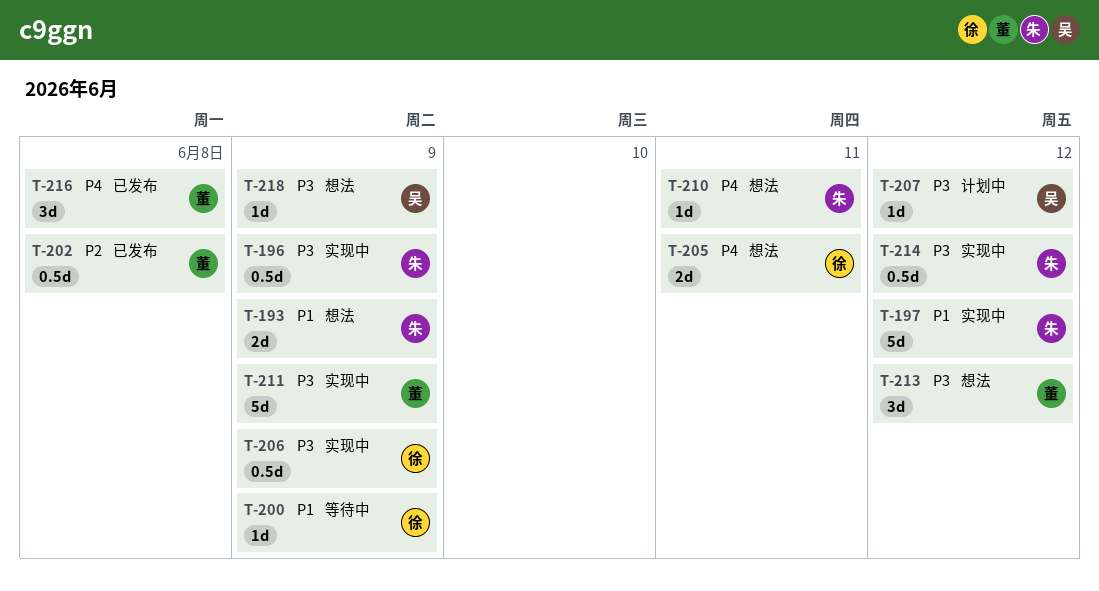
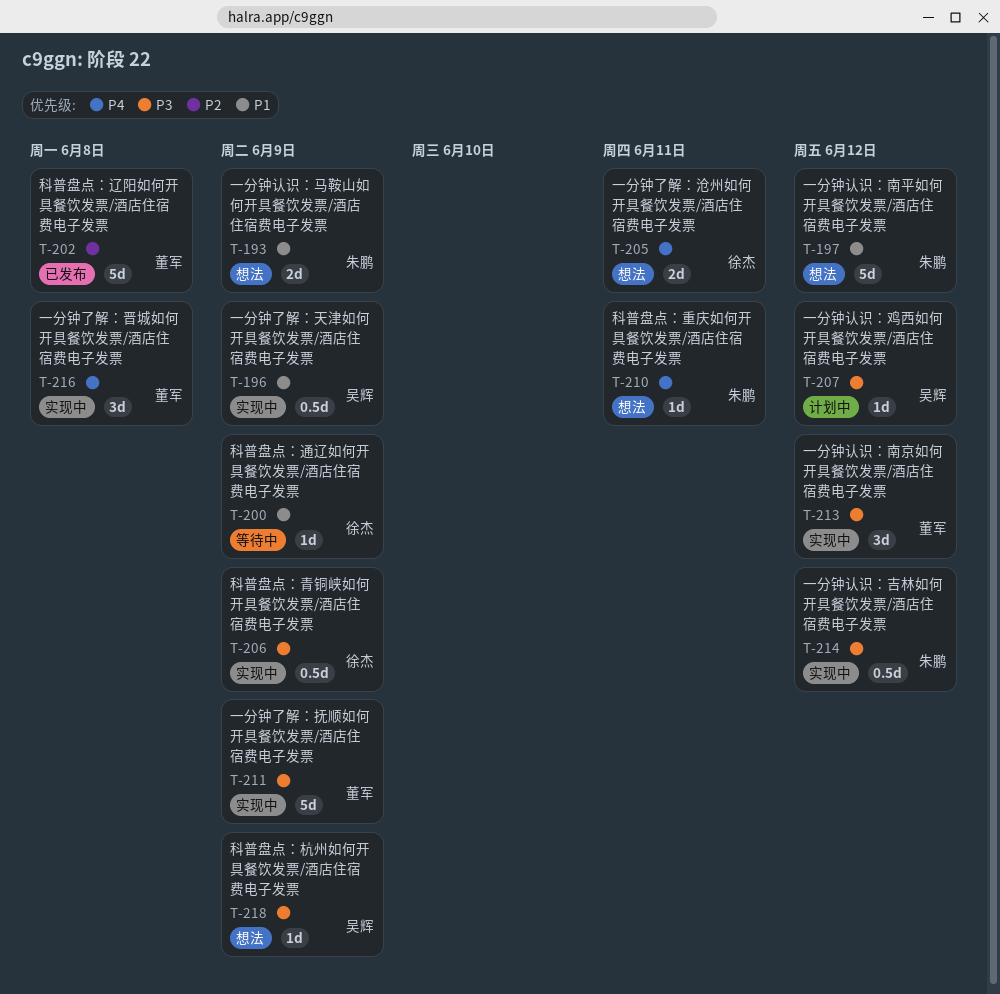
T-196, owner: 朱鹏 -> 吴辉
T-196, priority: P3 -> P1
T-197, status: 实现中 -> 想法
T-202, estimate: 0.5d -> 5d
T-213, status: 想法 -> 实现中
T-216, status: 已发布 -> 实现中

